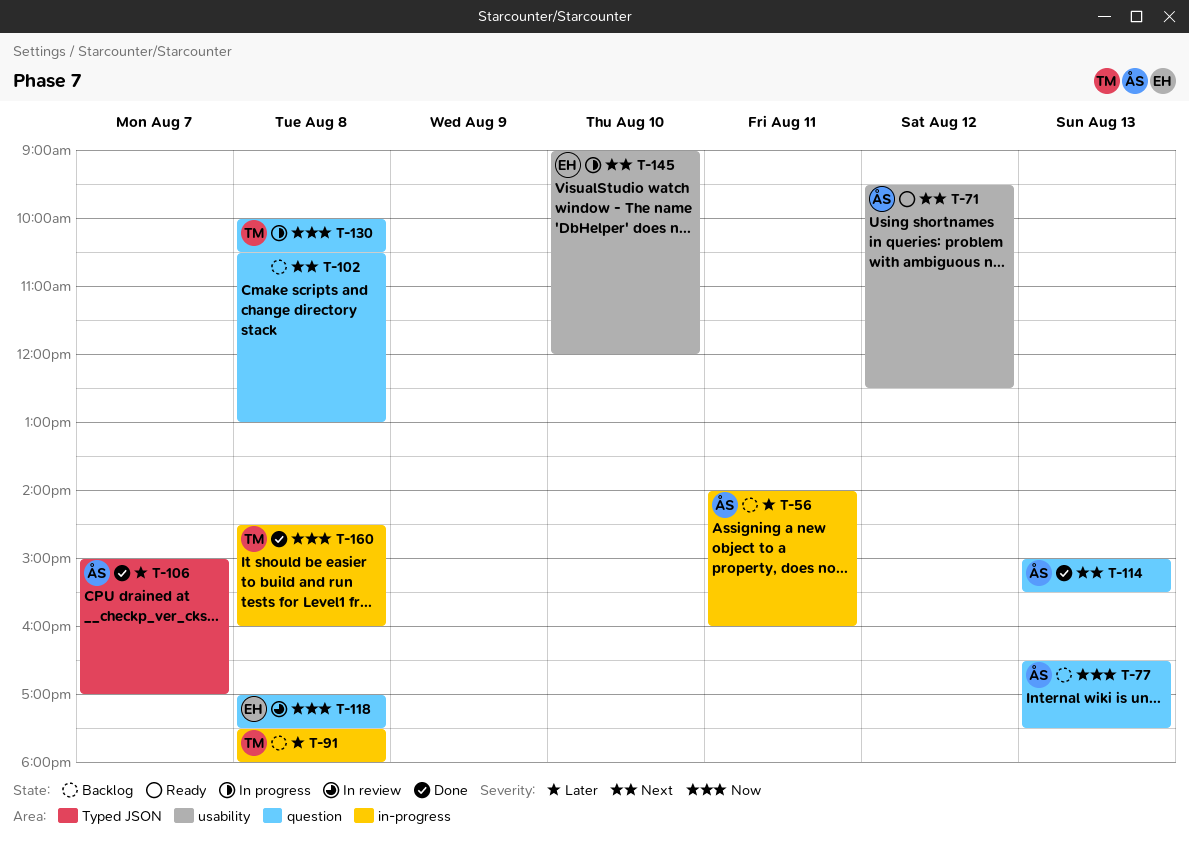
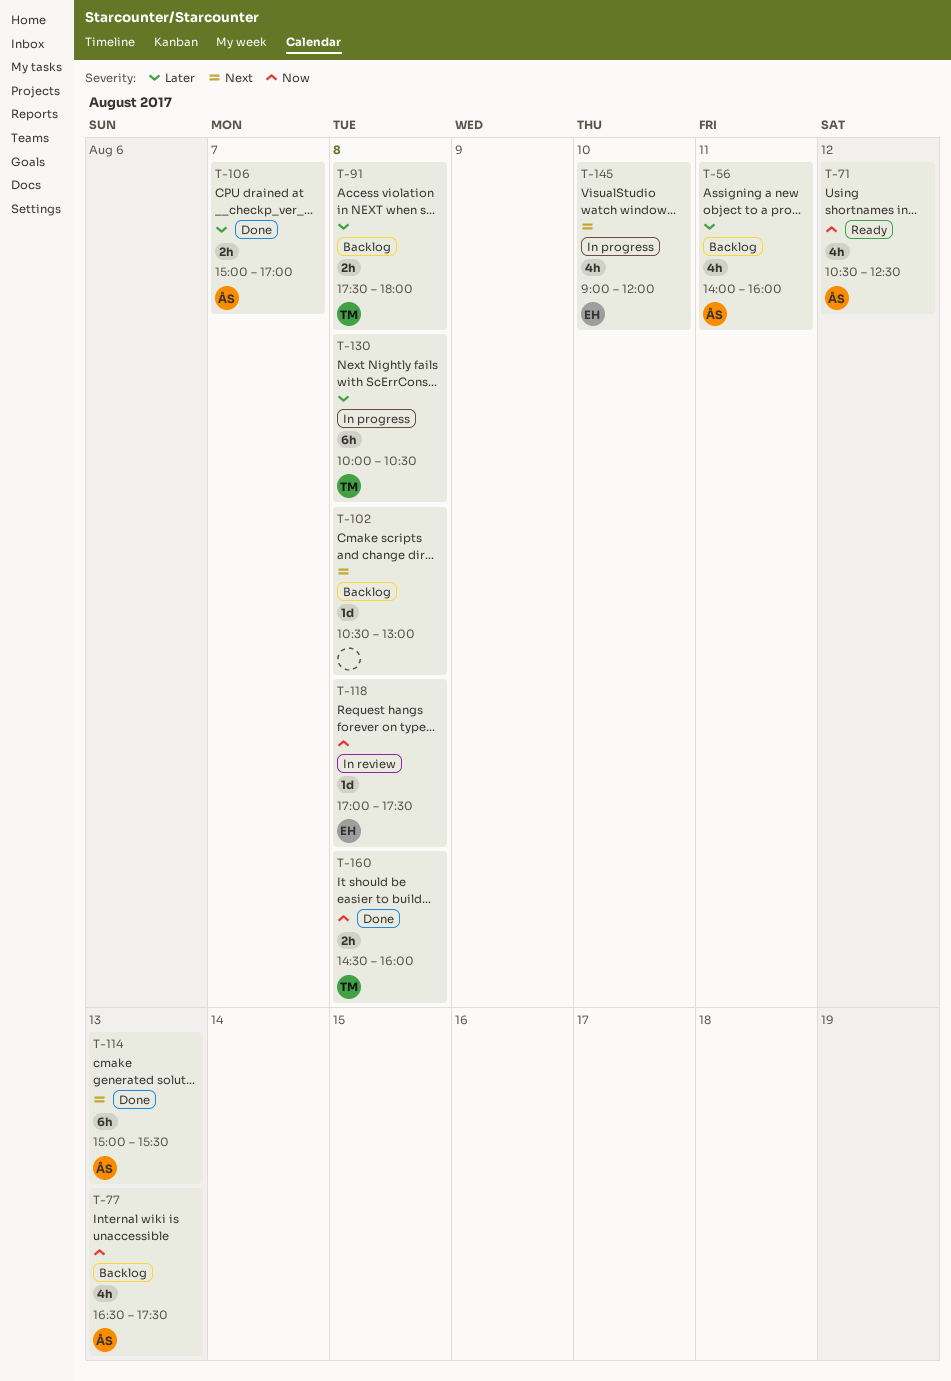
T-71, priority: Next -> Now
T-71, begins: 09:30 -> 10:30
T-130, priority: Now -> Later

